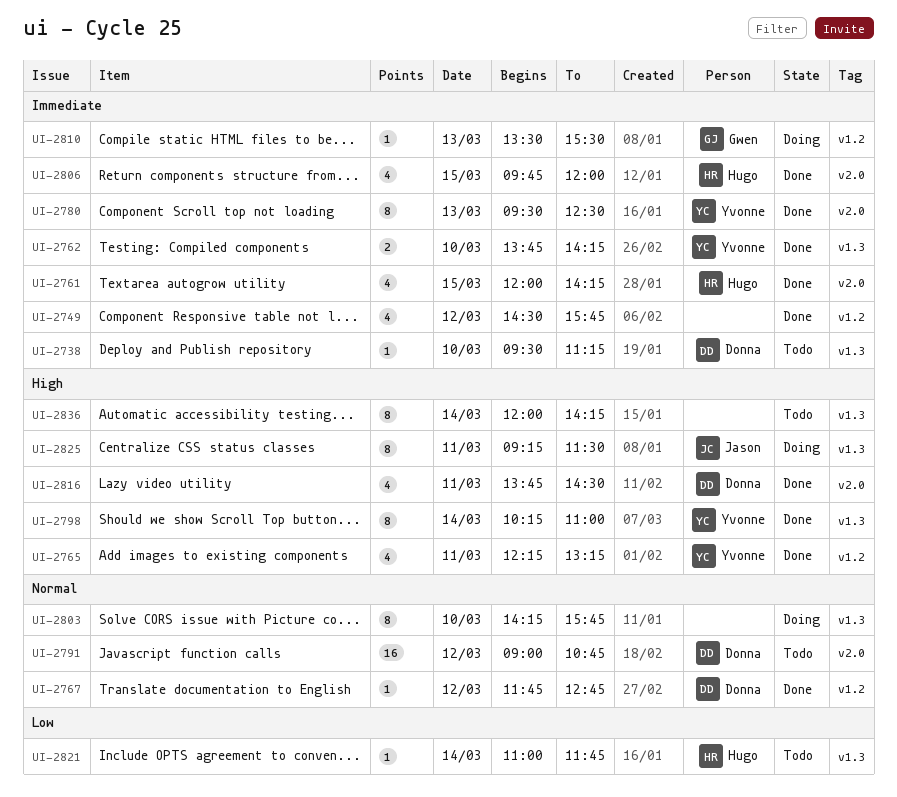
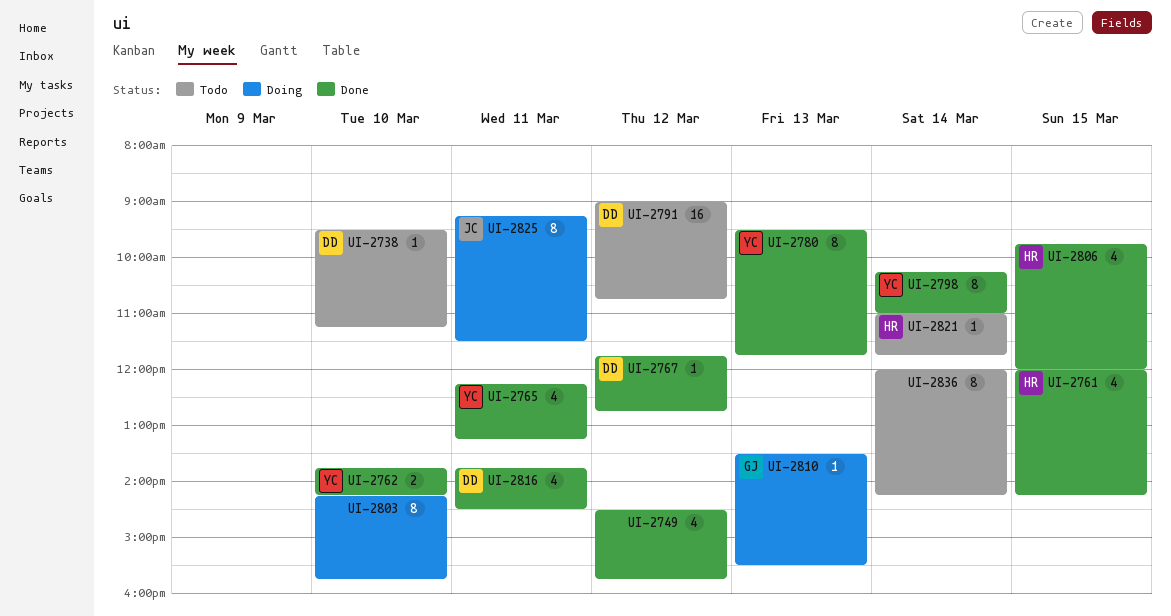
UI-2780, ends: 12:30 -> 11:45

